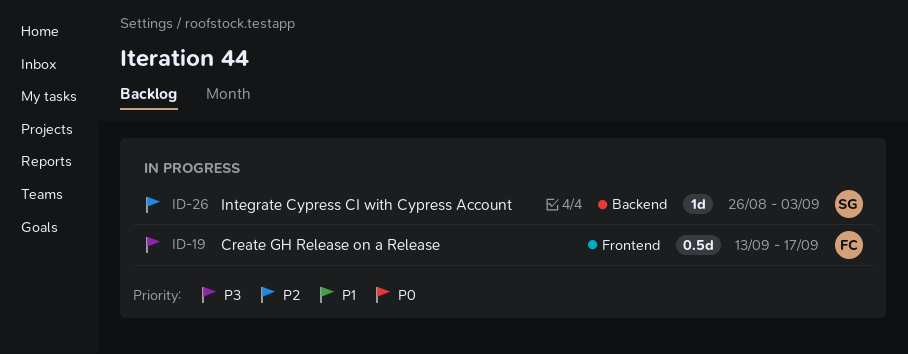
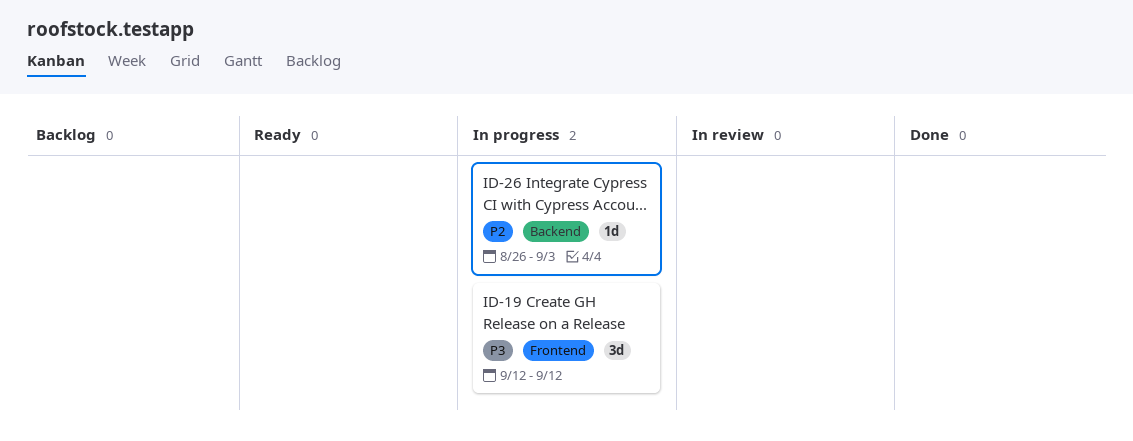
ID-19, estimate: 0.5d -> 3d
ID-19, start: Sep 13 -> Sep 12
ID-19, due: Sep 17 -> Sep 12

